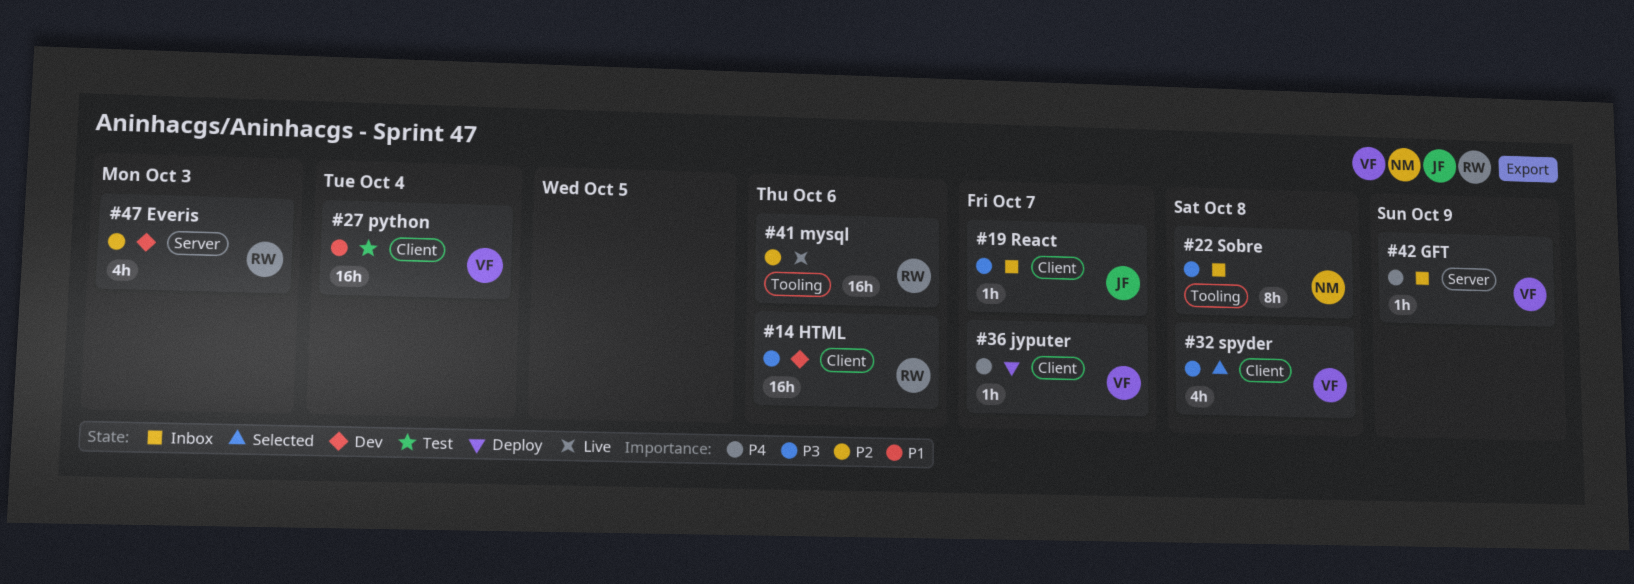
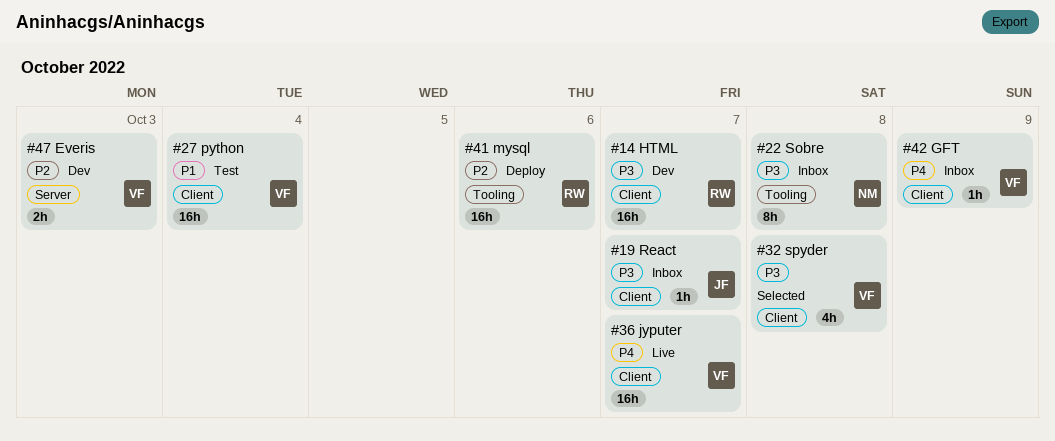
#14, due: Oct 6 -> Oct 7
#36, status: Deploy -> Live
#36, estimate: 1h -> 16h
#41, status: Live -> Deploy
#42, label: Server -> Client
#47, owner: RW -> VF
#47, estimate: 4h -> 2h

